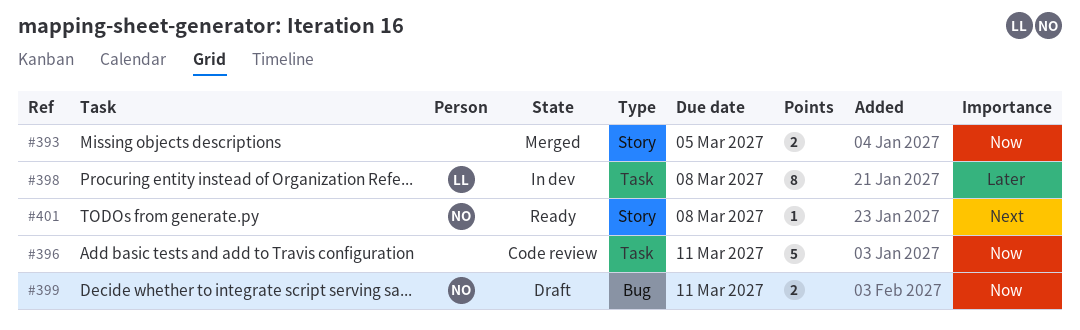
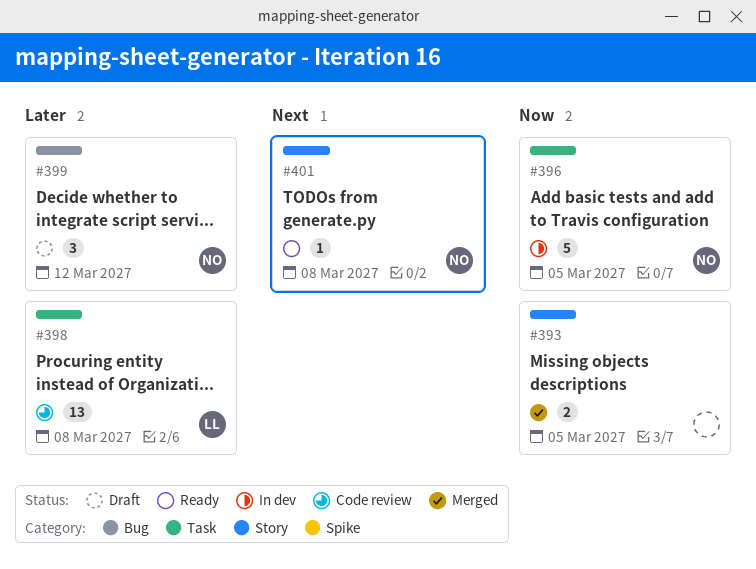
#396, status: Code review -> In dev
#396, owner: none -> NO
#396, due: Mar 11 -> Mar 5
#398, status: In dev -> Code review
#398, estimate: 8 -> 13
#399, priority: Now -> Later
#399, estimate: 2 -> 3
#399, due: Mar 11 -> Mar 12

